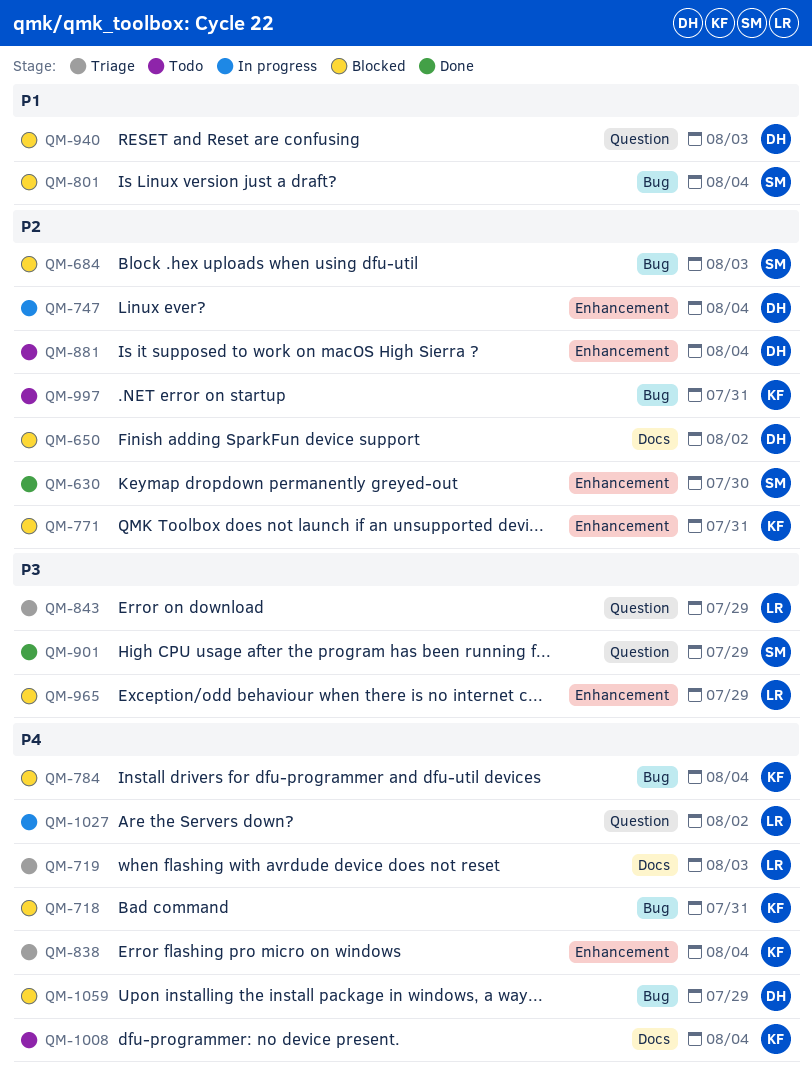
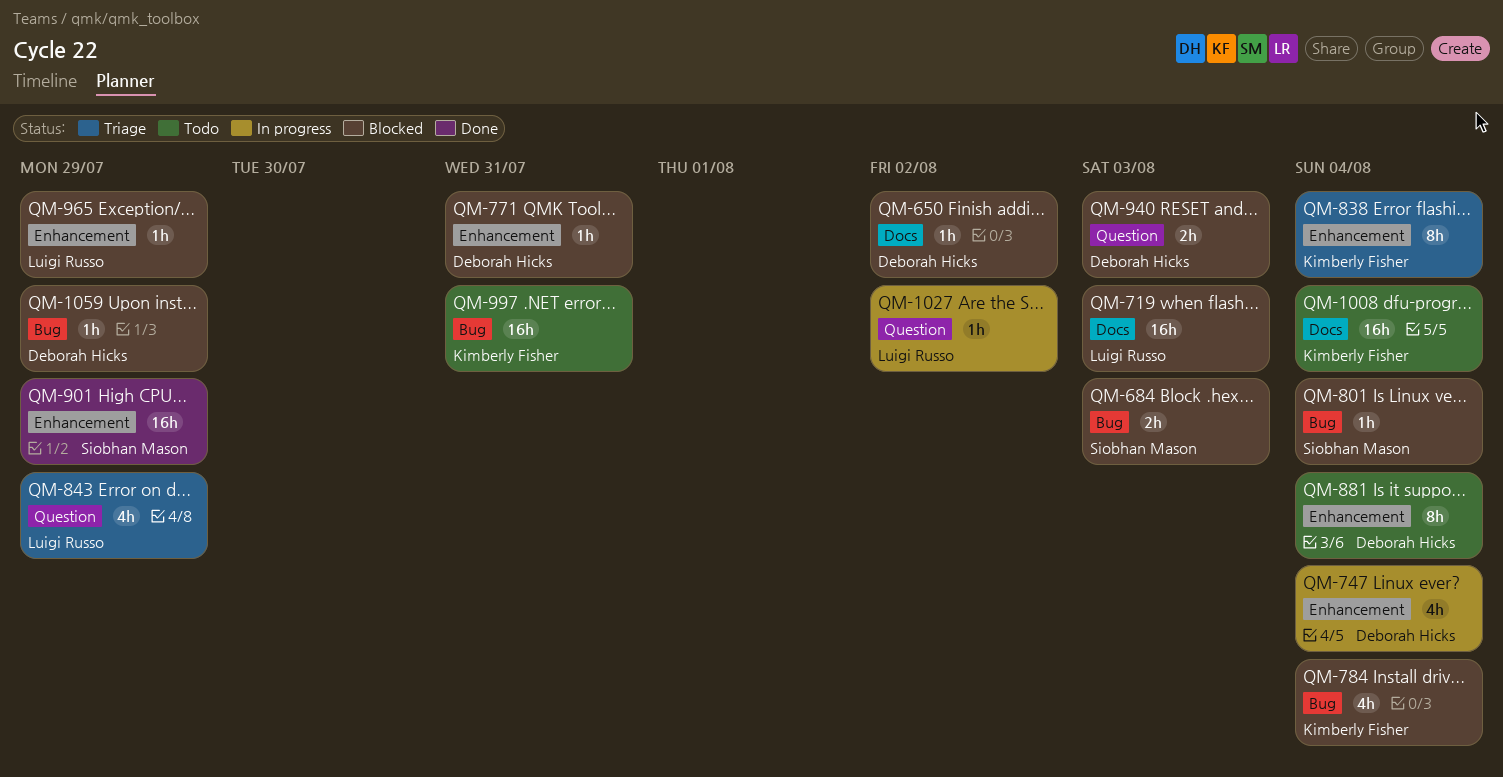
QM-630: present -> none
QM-718: present -> none
QM-719, status: Triage -> Blocked
QM-771, owner: Kimberly Fisher -> Deborah Hicks
QM-901, label: Question -> Enhancement

